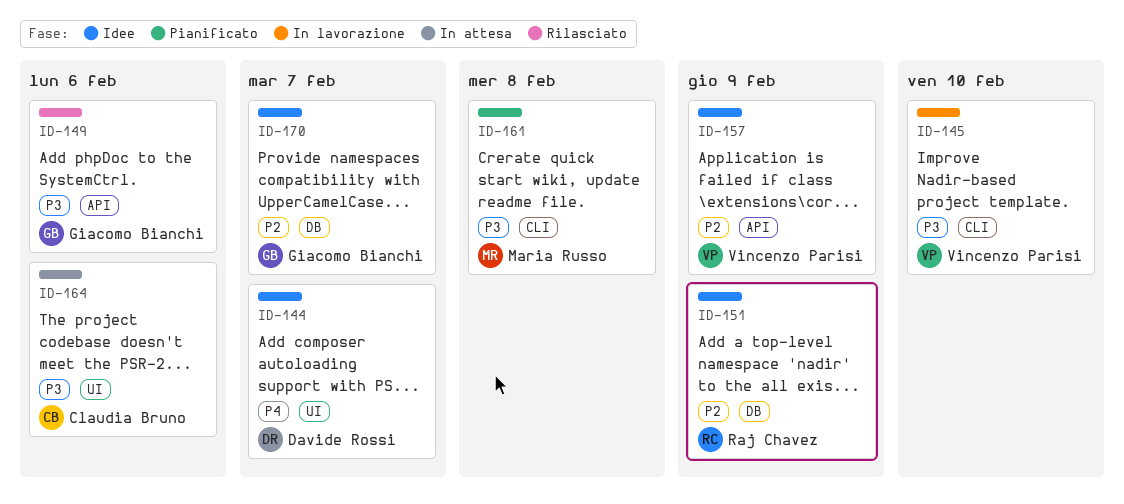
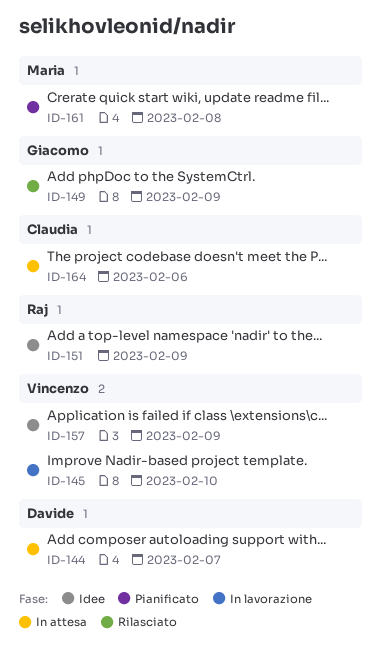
ID-144, status: Idee -> In attesa
ID-149, due: Feb 6 -> Feb 9
ID-170: present -> none

